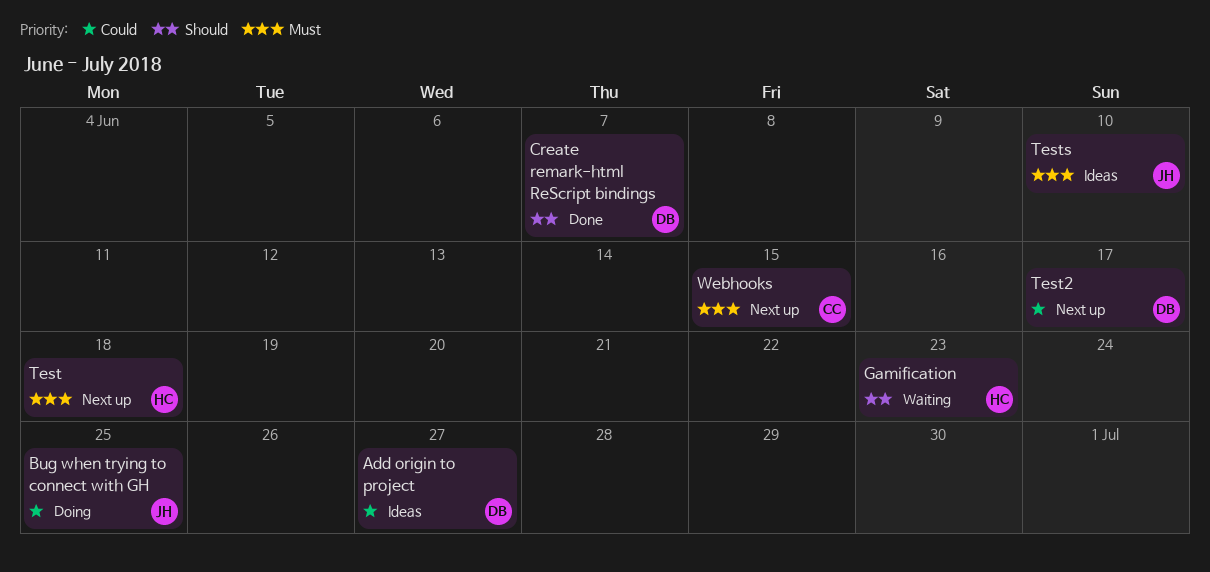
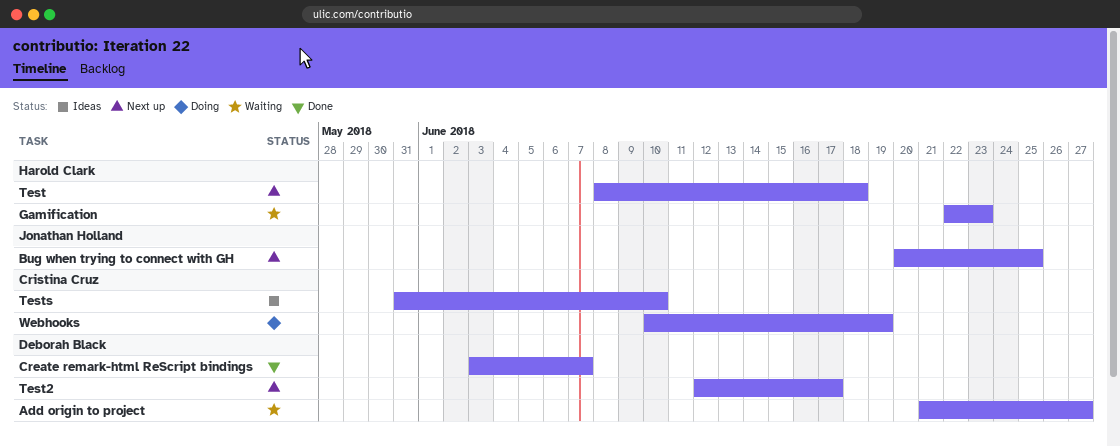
Add origin to project, status: Ideas -> Waiting
Bug when trying to connect with GH, status: Doing -> Next up
Tests, owner: Jonathan Holland -> Cristina Cruz
Webhooks, status: Next up -> Doing
Webhooks, due: Jun 15 -> Jun 19

